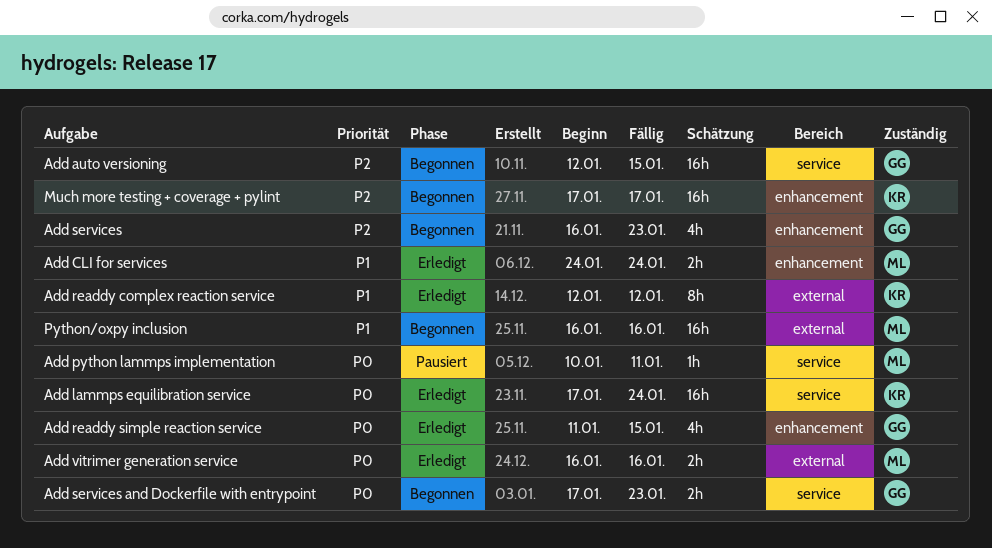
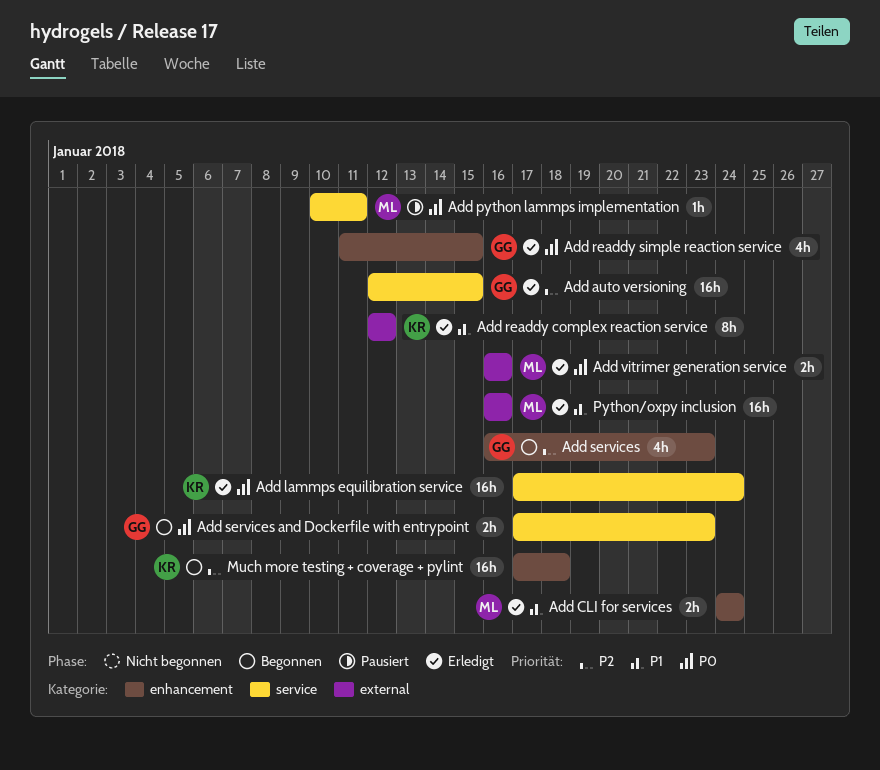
Add auto versioning, status: Begonnen -> Erledigt
Much more testing + coverage + pylint, due: Jan 17 -> Jan 18
Python/oxpy inclusion, status: Begonnen -> Erledigt

